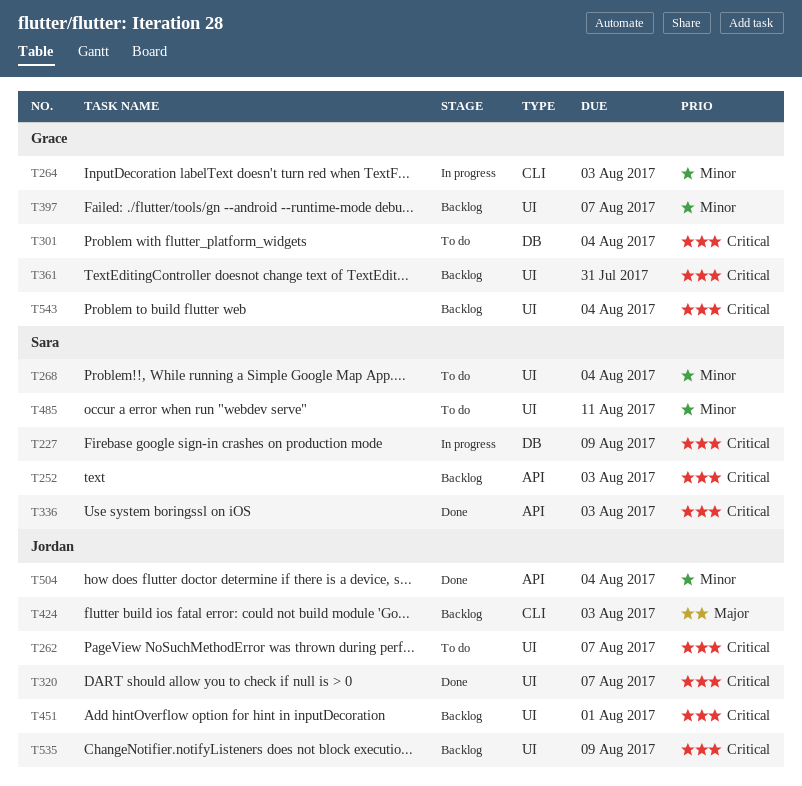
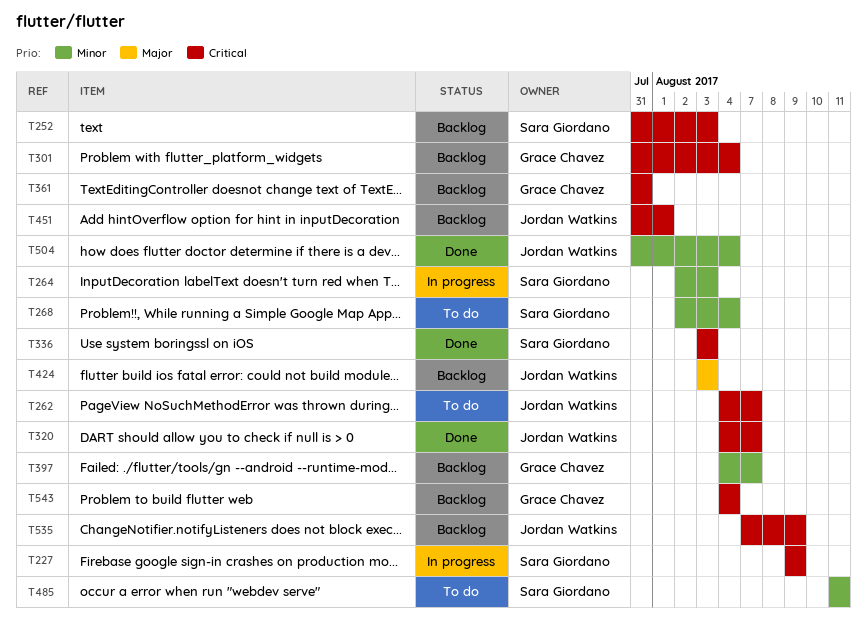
T264, owner: Grace Chavez -> Sara Giordano
T301, status: To do -> Backlog

